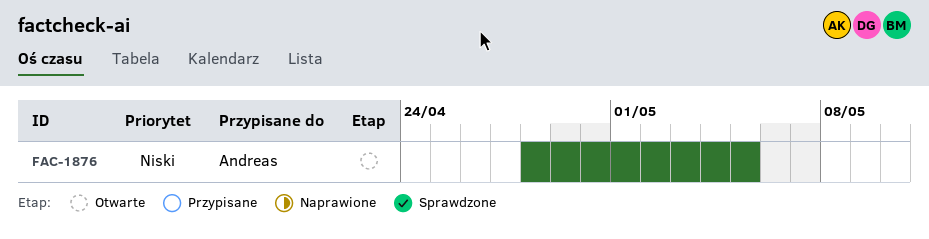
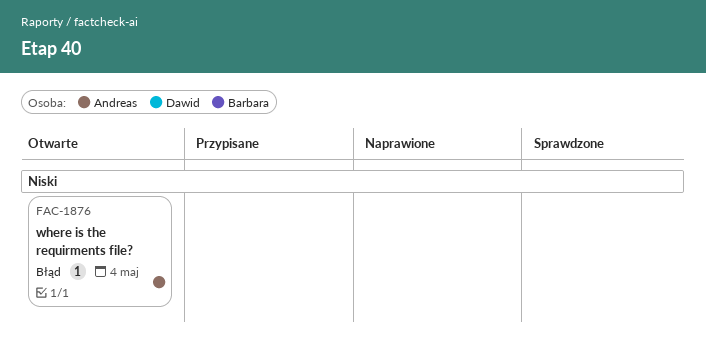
FAC-1876, due: May 5 -> May 4

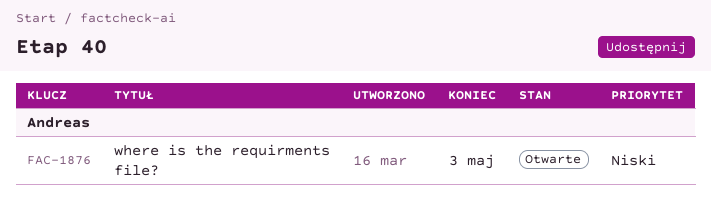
FAC-1876, due: May 4 -> May 3

